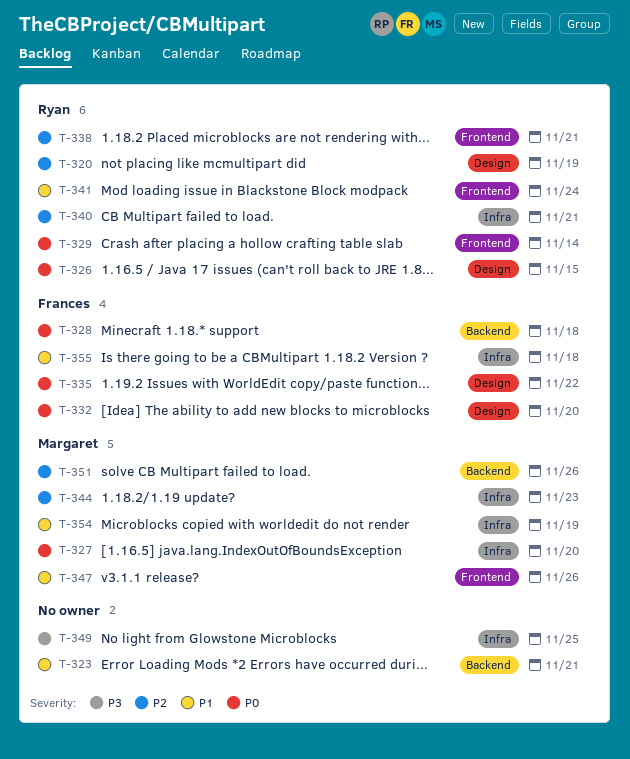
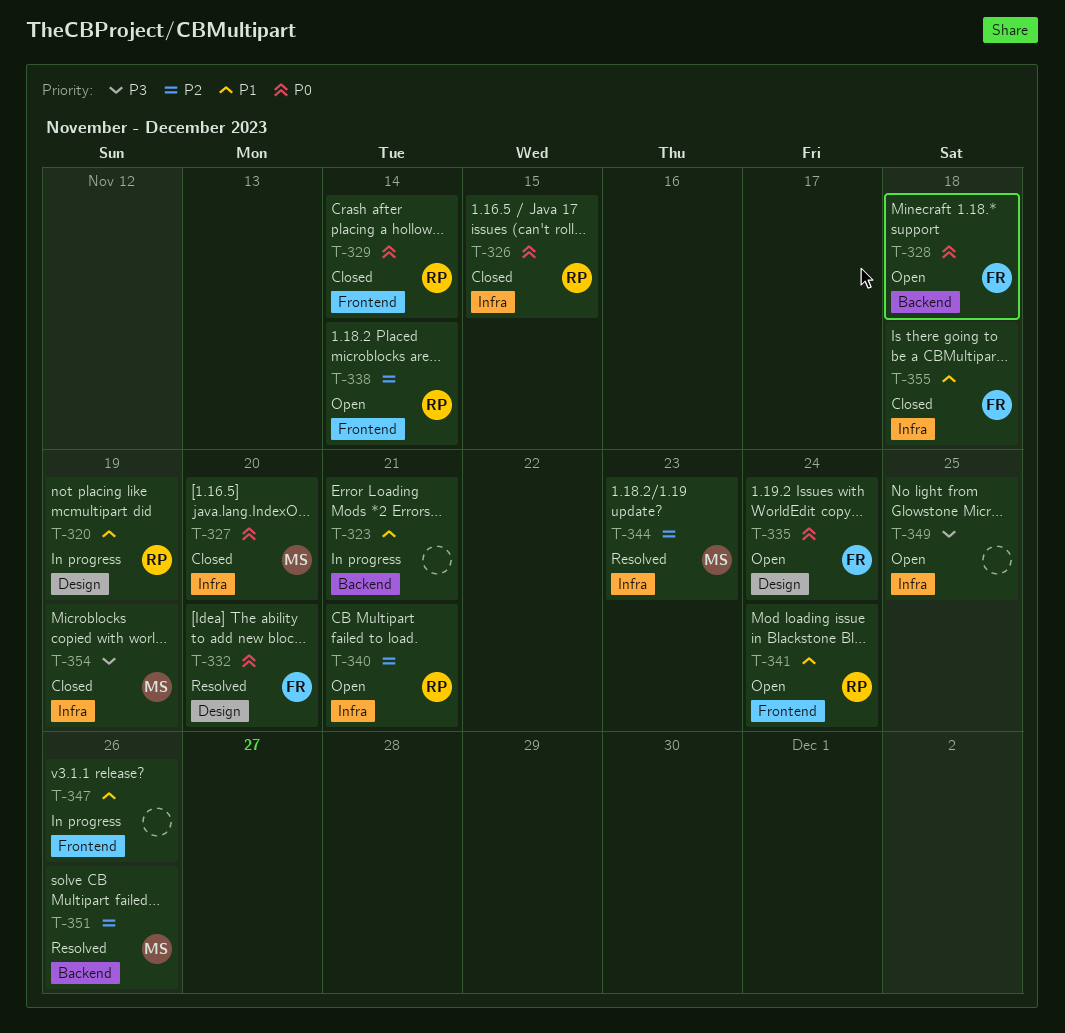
T-320, priority: P2 -> P1
T-326, label: Design -> Infra
T-335, due: Nov 22 -> Nov 24
T-338, due: Nov 21 -> Nov 14
T-347, owner: Margaret -> none
T-354, priority: P1 -> P3

